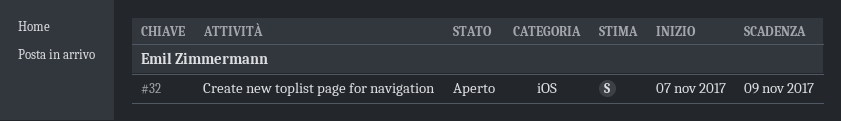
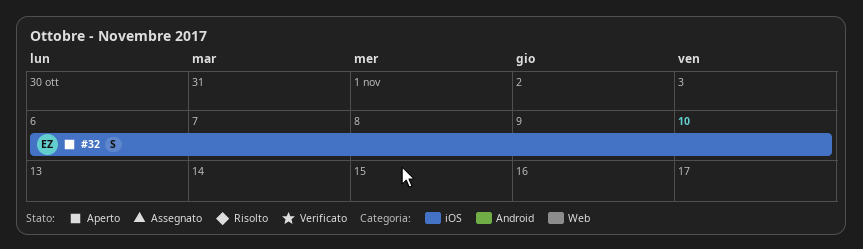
#32, start: Nov 7 -> Nov 6
#32, due: Nov 9 -> Nov 10

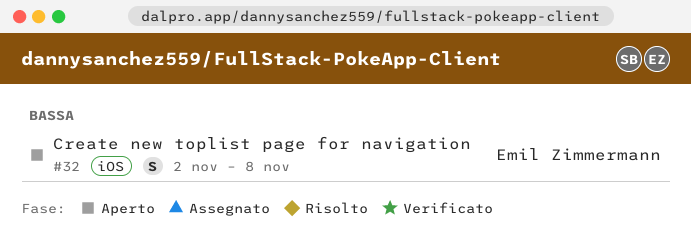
#32, start: Nov 6 -> Nov 2
#32, due: Nov 10 -> Nov 8

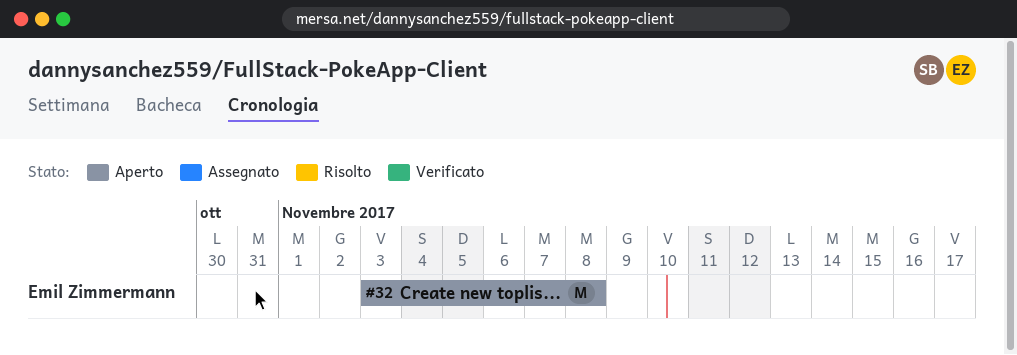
#32, estimate: S -> M
#32, start: Nov 2 -> Nov 3

